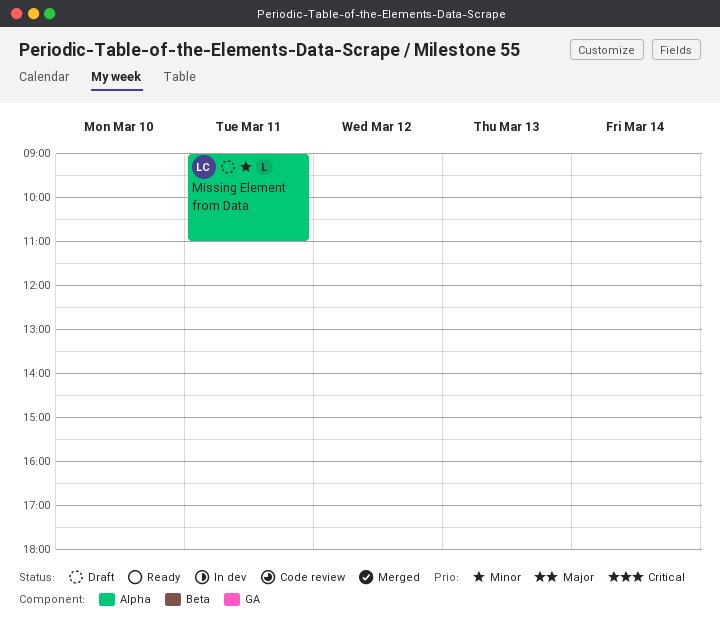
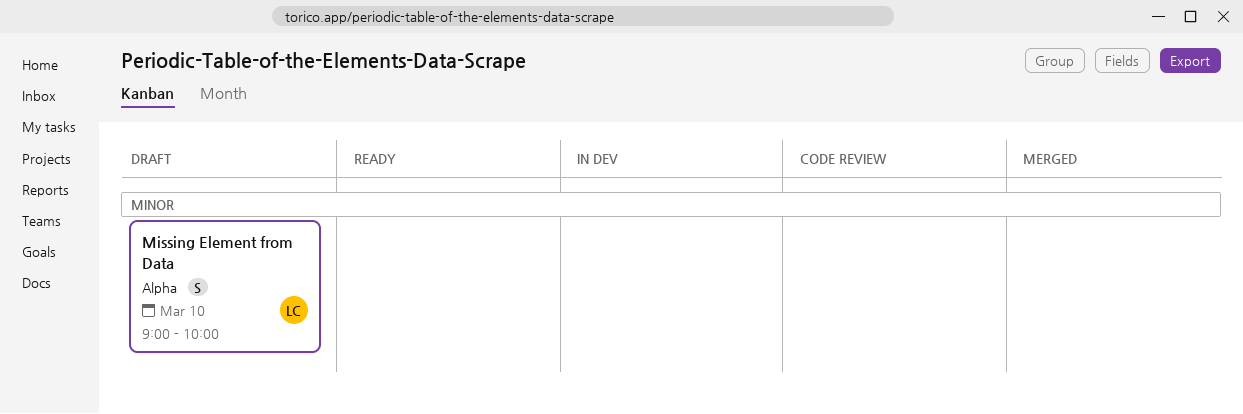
Missing Element from Data, estimate: L -> S
Missing Element from Data, day: Mar 11 -> Mar 10
Missing Element from Data, ends: 11:00 -> 10:00

